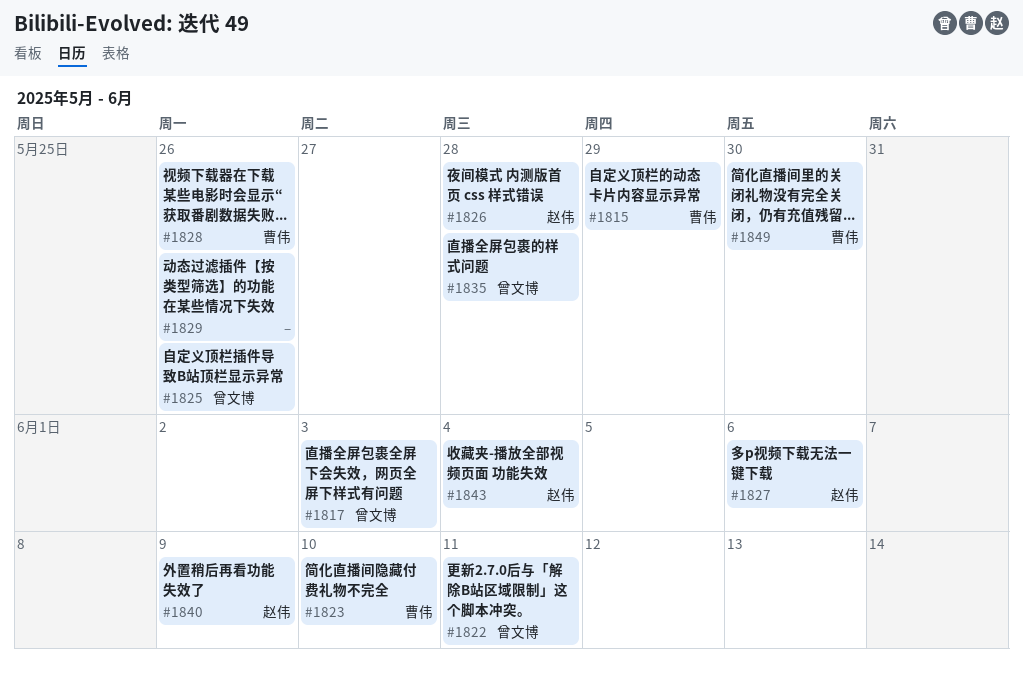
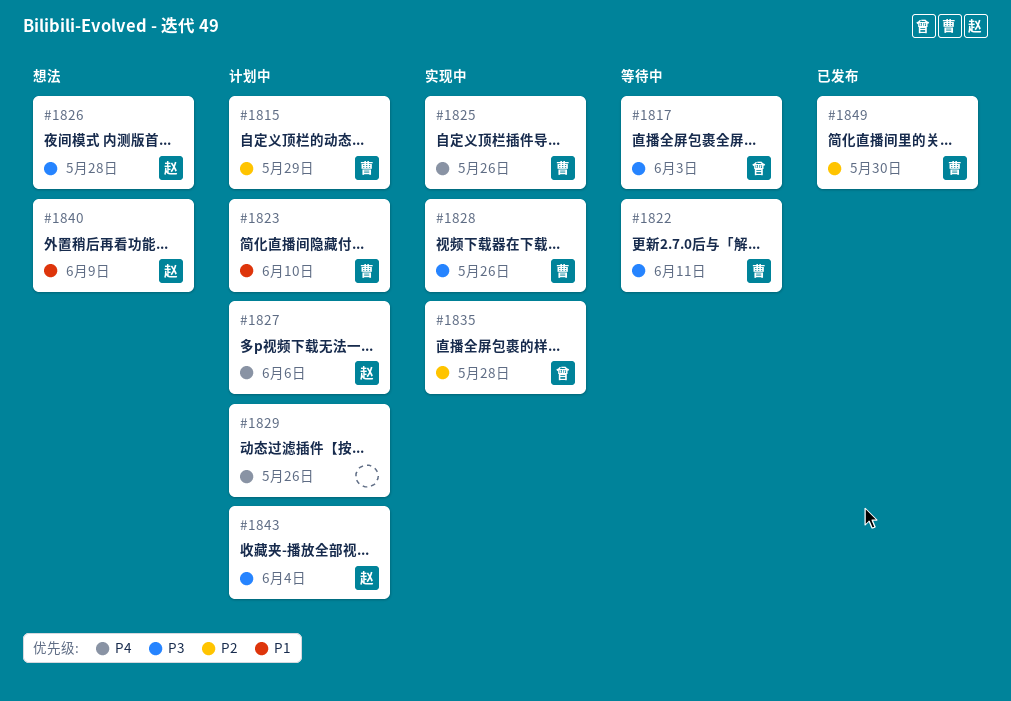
#1822, owner: 曾文博 -> 曹伟
#1825, owner: 曾文博 -> 曹伟

